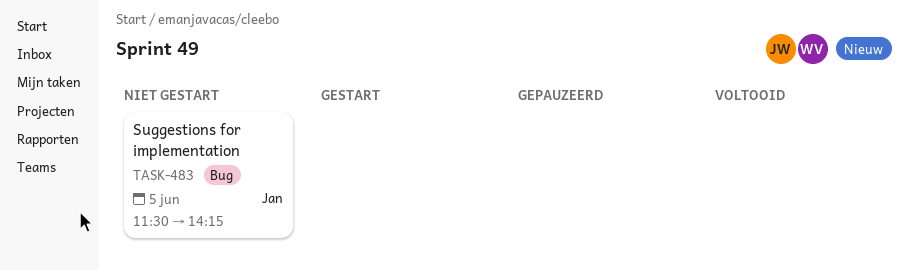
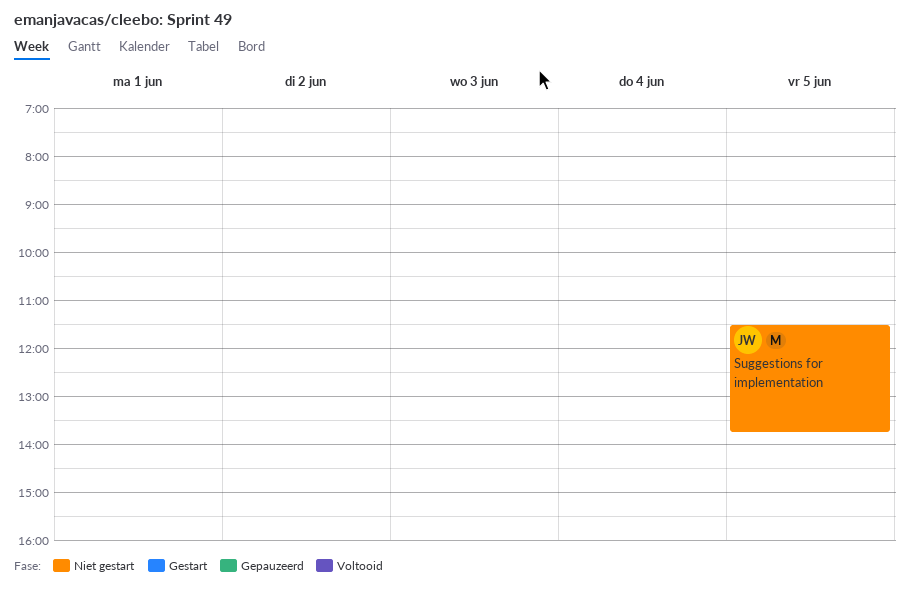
Suggestions for implementation, ends: 14:15 -> 13:45

